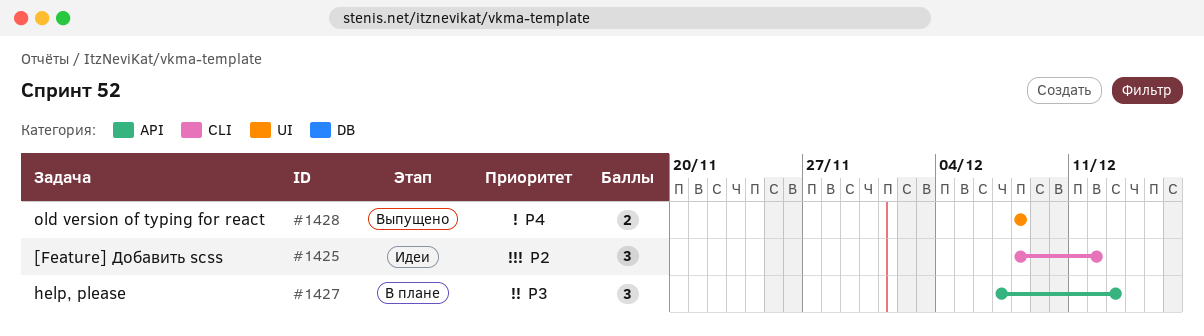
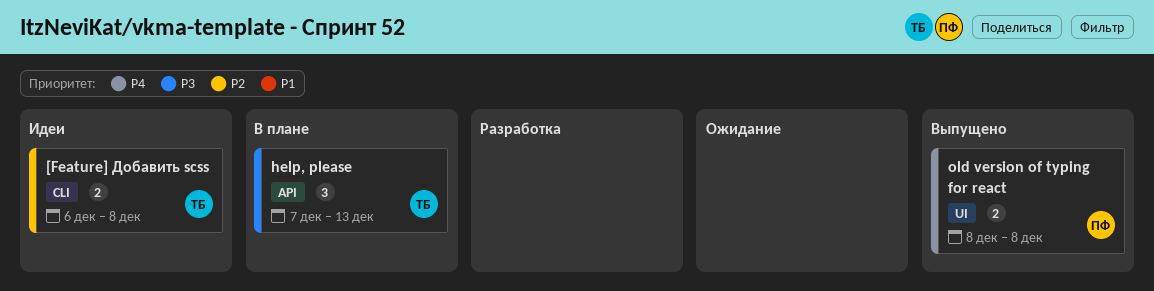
[Feature] Добавить scss, estimate: 3 -> 2
[Feature] Добавить scss, start: Dec 8 -> Dec 6
[Feature] Добавить scss, due: Dec 12 -> Dec 8

